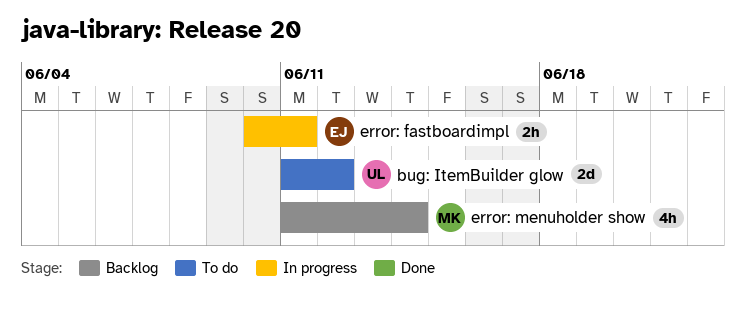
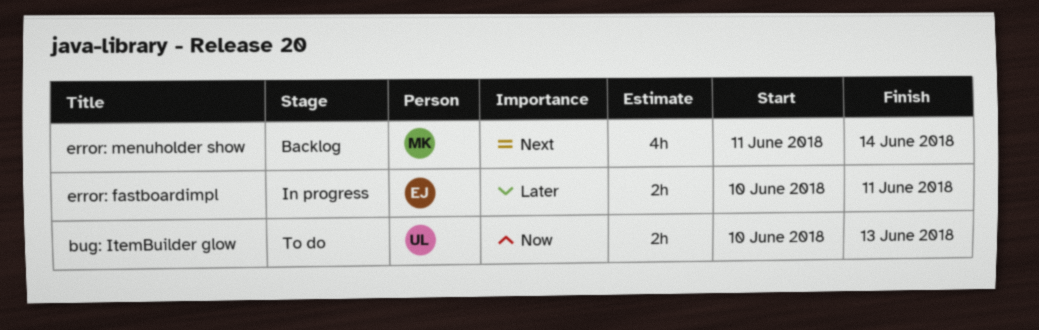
bug: ItemBuilder glow, estimate: 2d -> 2h
bug: ItemBuilder glow, start: Jun 11 -> Jun 10
bug: ItemBuilder glow, due: Jun 12 -> Jun 13

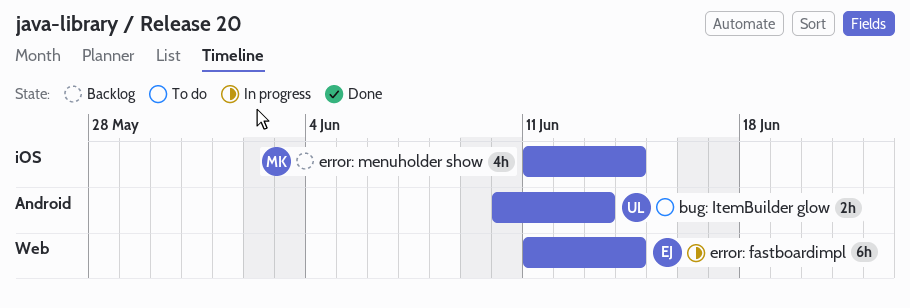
error: fastboardimpl, estimate: 2h -> 6h
error: fastboardimpl, start: Jun 10 -> Jun 11
error: fastboardimpl, due: Jun 11 -> Jun 14

